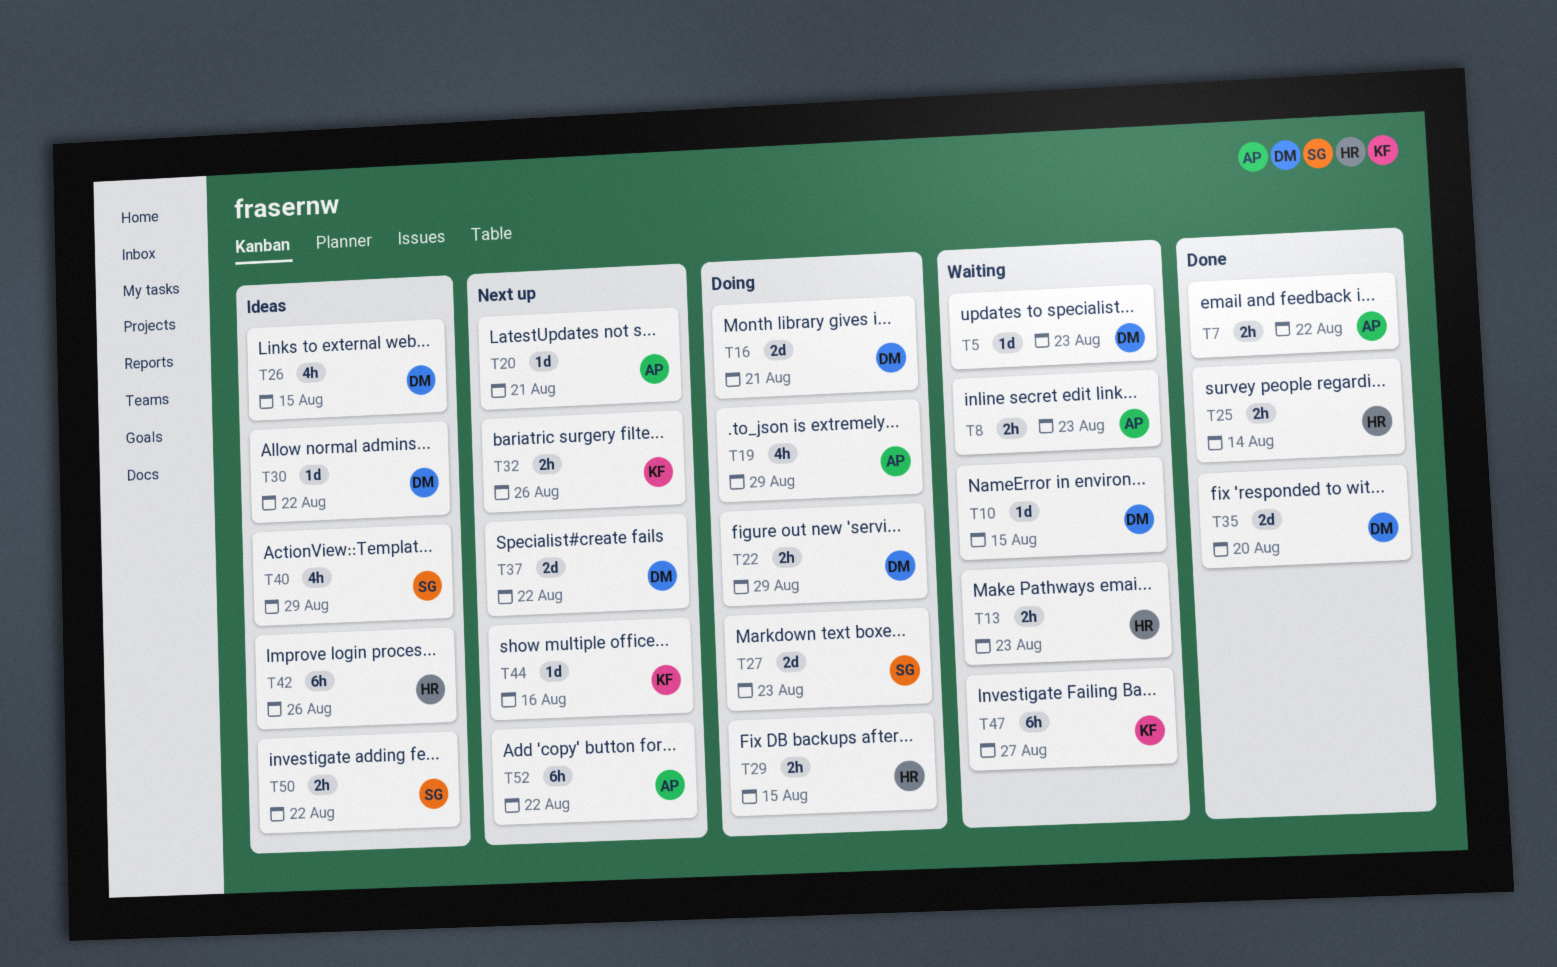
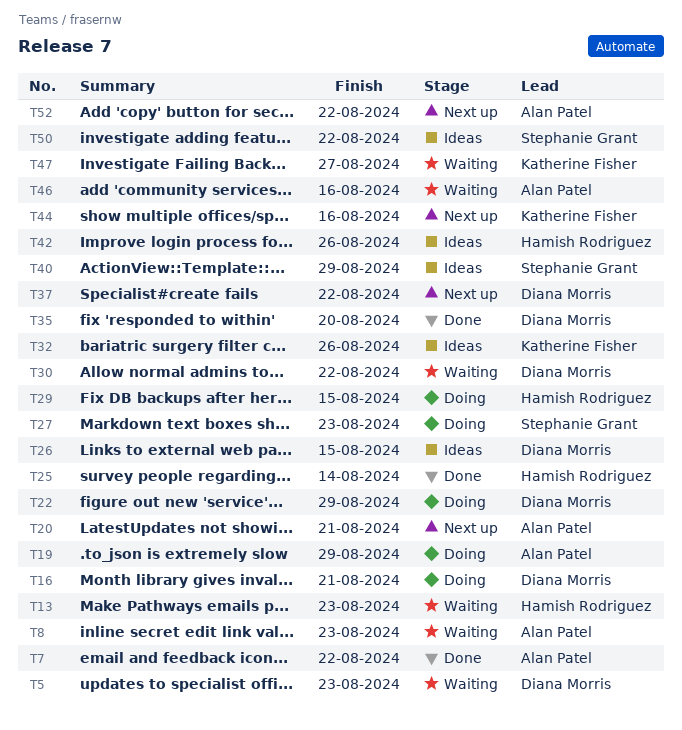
T10: present -> none
T30, status: Ideas -> Waiting
T32, status: Next up -> Ideas
T46: none -> present

